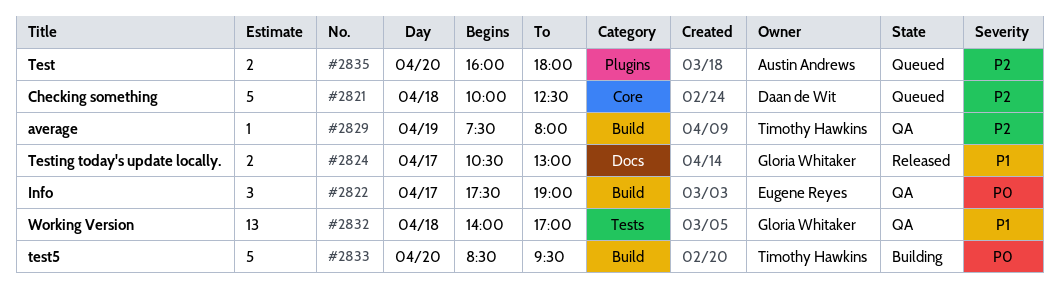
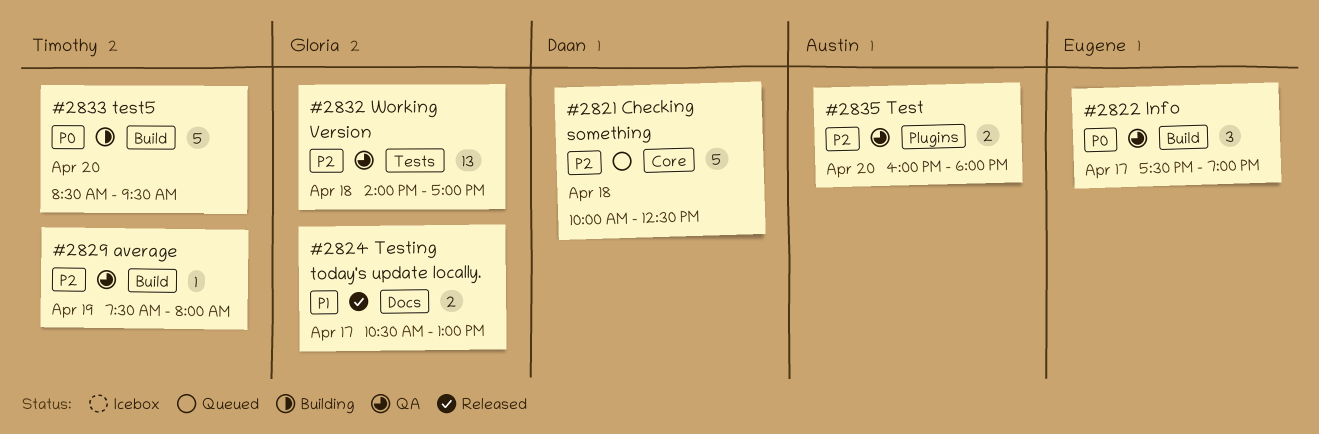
#2832, priority: P1 -> P2
#2835, status: Queued -> QA

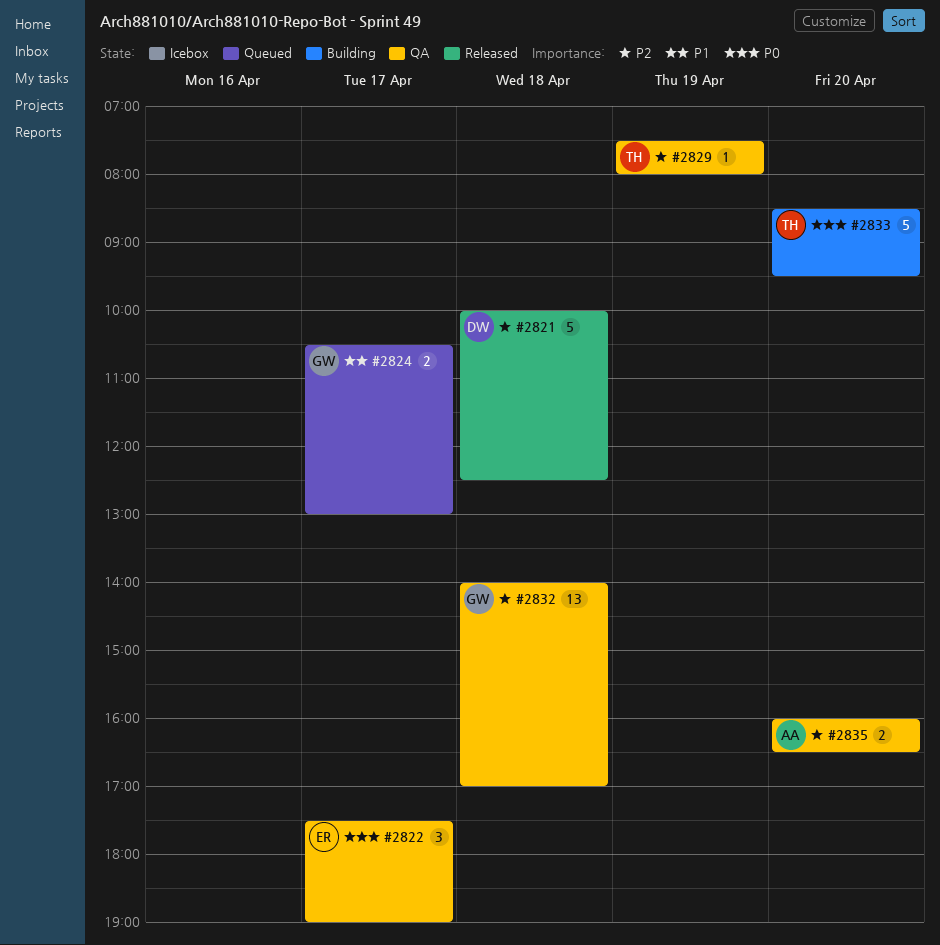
#2821, status: Queued -> Released
#2824, status: Released -> Queued
#2835, ends: 18:00 -> 16:30

